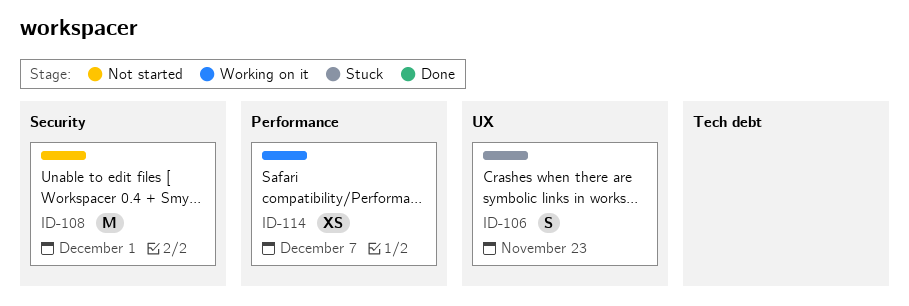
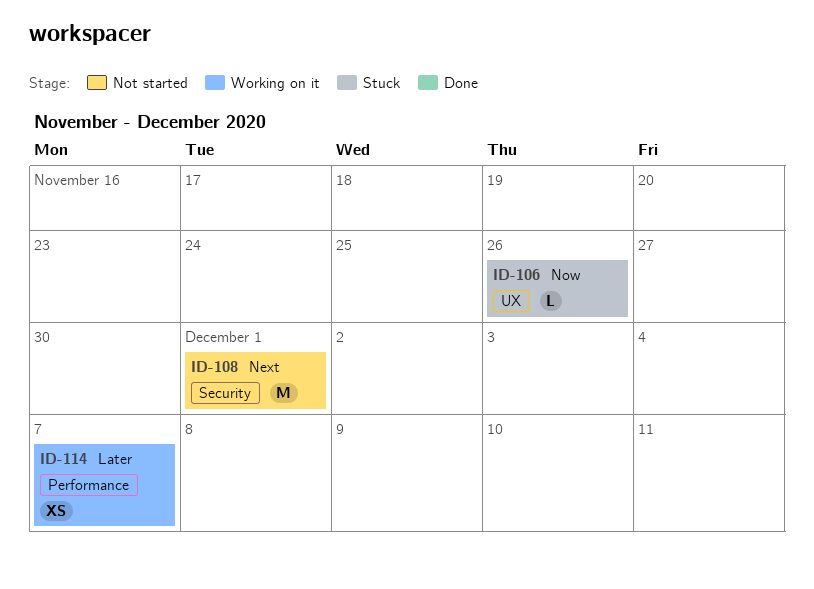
ID-106, estimate: S -> L
ID-106, due: Nov 23 -> Nov 26

